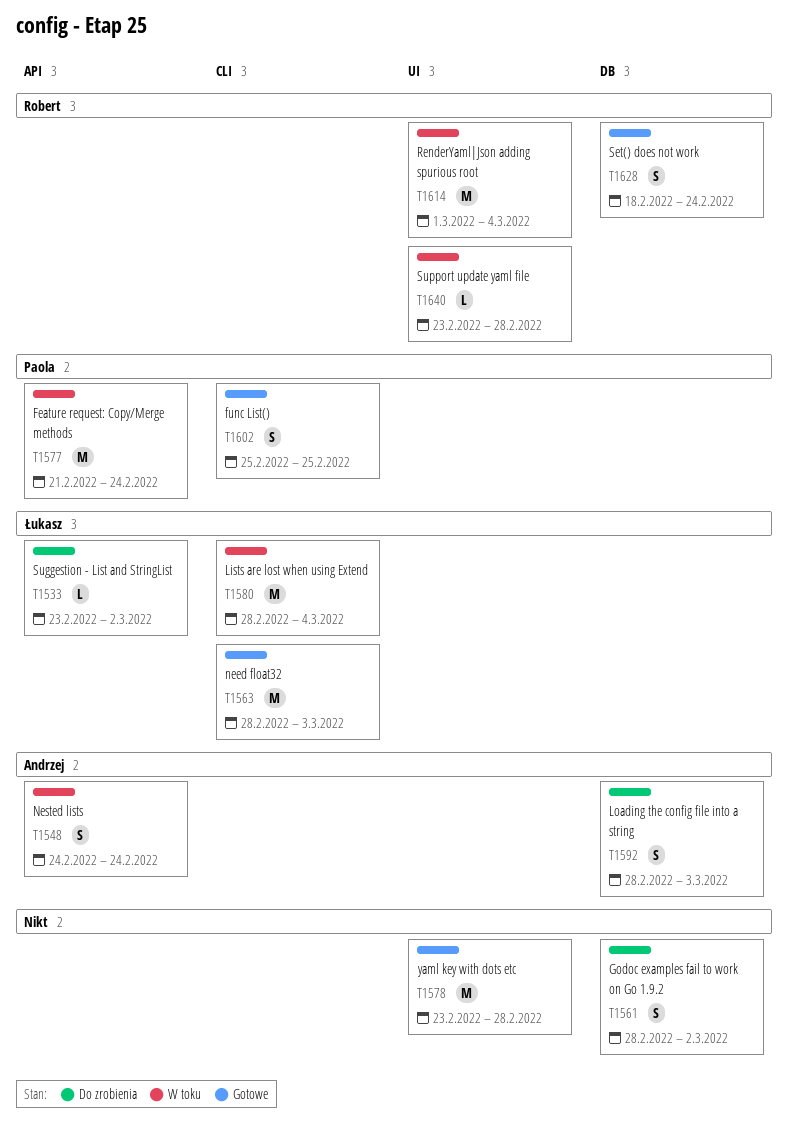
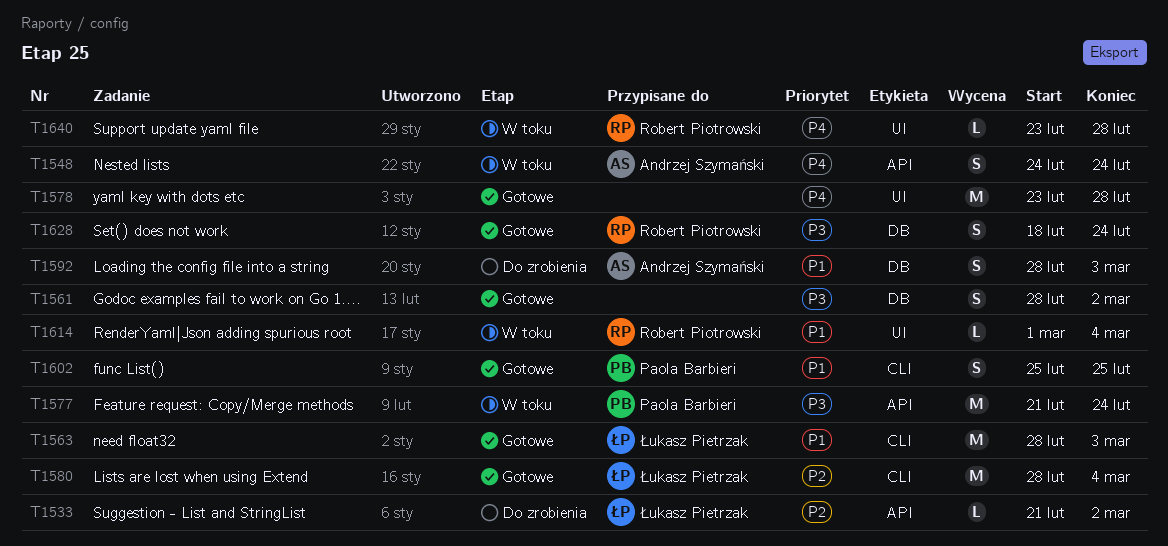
T1533, start: Feb 23 -> Feb 21
T1561, status: Do zrobienia -> Gotowe
T1580, status: W toku -> Gotowe
T1614, estimate: M -> L

